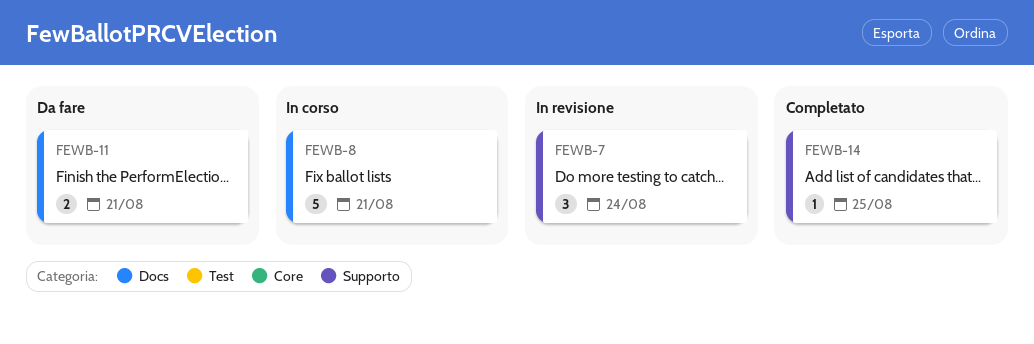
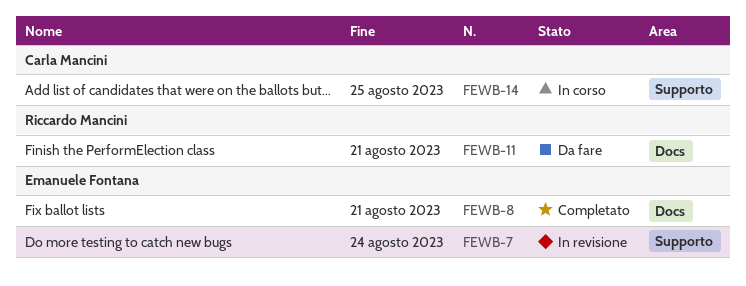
FEWB-8, status: In corso -> Completato
FEWB-14, status: Completato -> In corso

